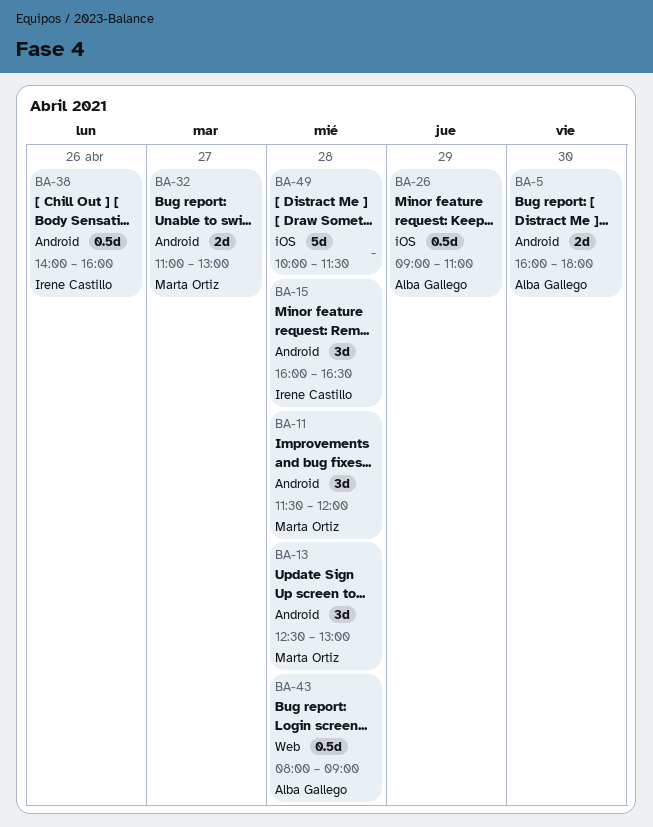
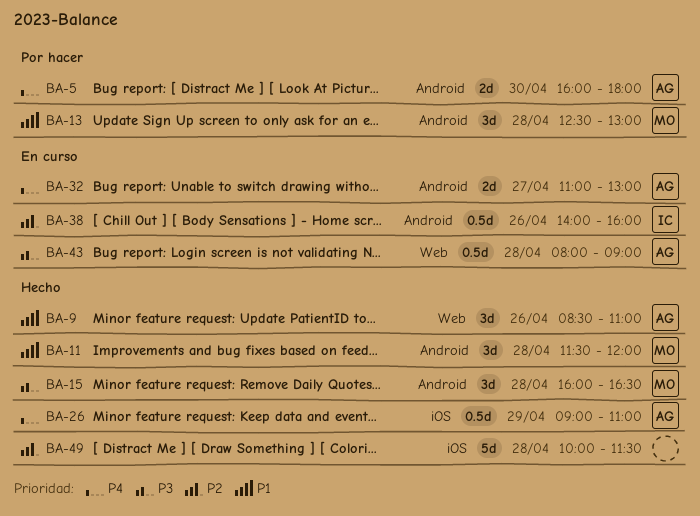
BA-9: none -> present
BA-15, owner: Irene Castillo -> Marta Ortiz
BA-32, owner: Marta Ortiz -> Alba Gallego

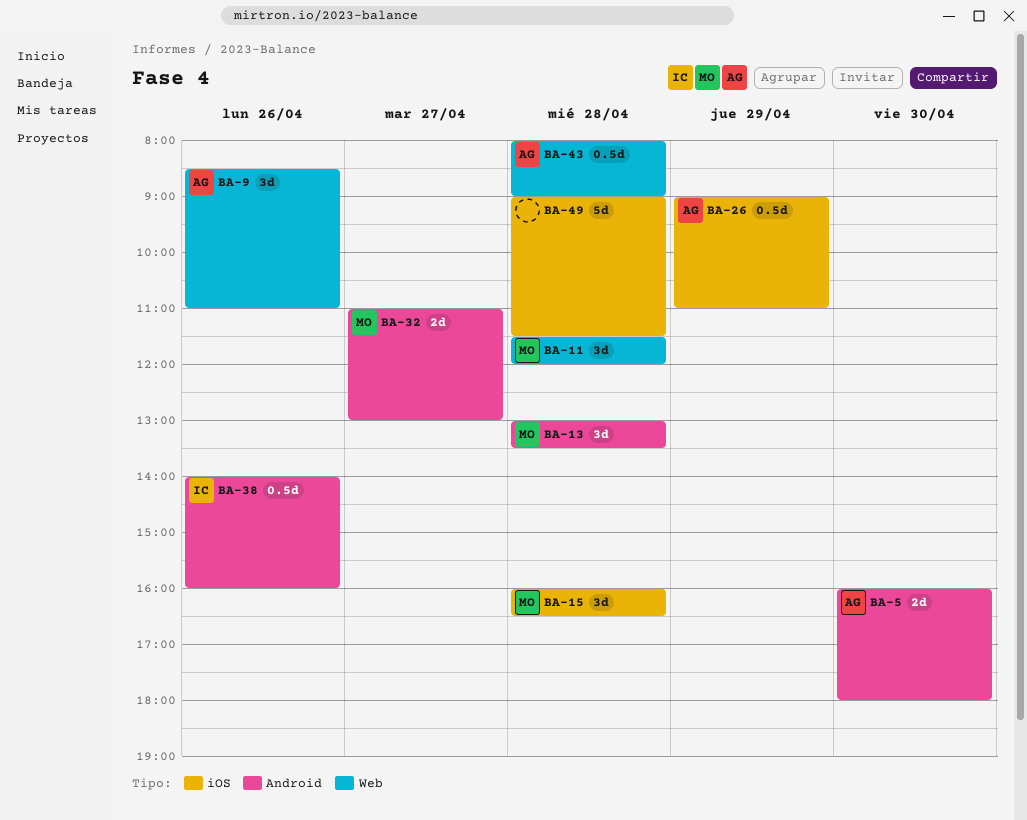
BA-11, label: Android -> Web
BA-13, begins: 12:30 -> 13:00
BA-13, ends: 13:00 -> 13:30
BA-15, label: Android -> iOS
BA-32, owner: AG -> MO
BA-49, begins: 10:00 -> 09:00

